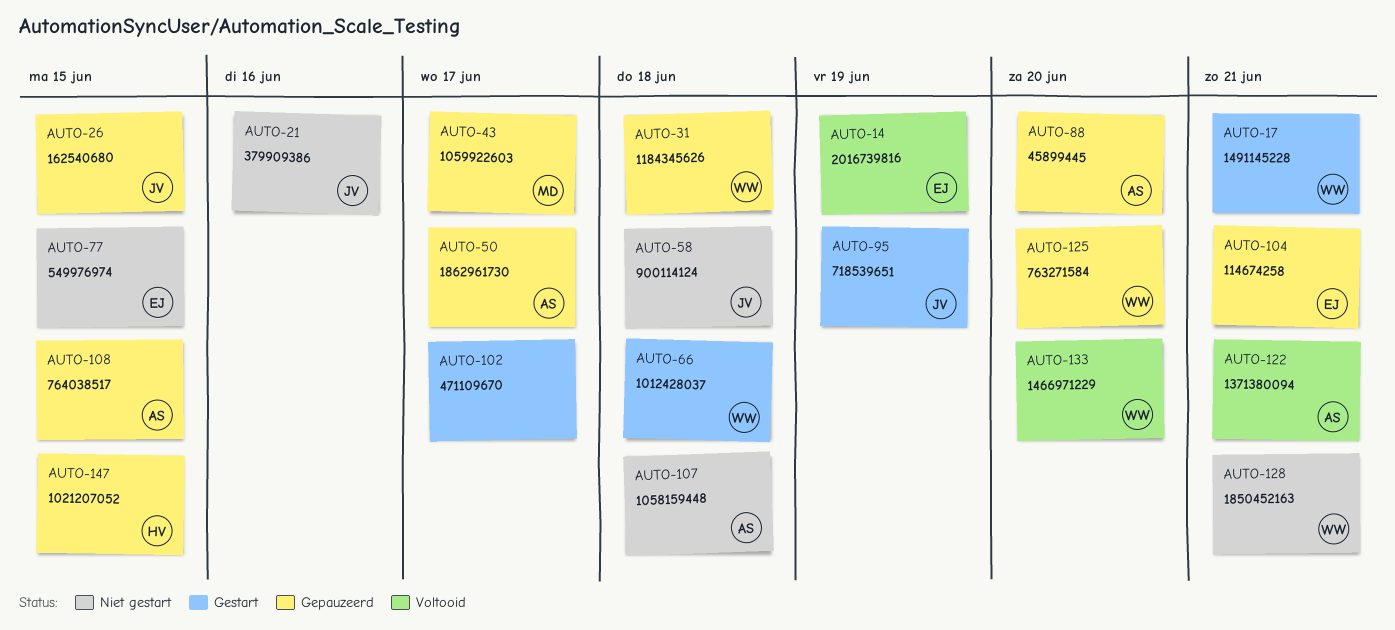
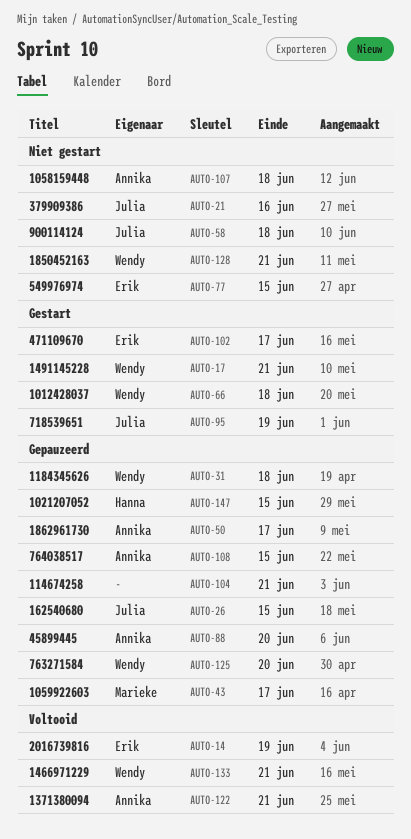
AUTO-102, owner: none -> Erik
AUTO-104, owner: Erik -> none
AUTO-133, due: Jun 20 -> Jun 21

